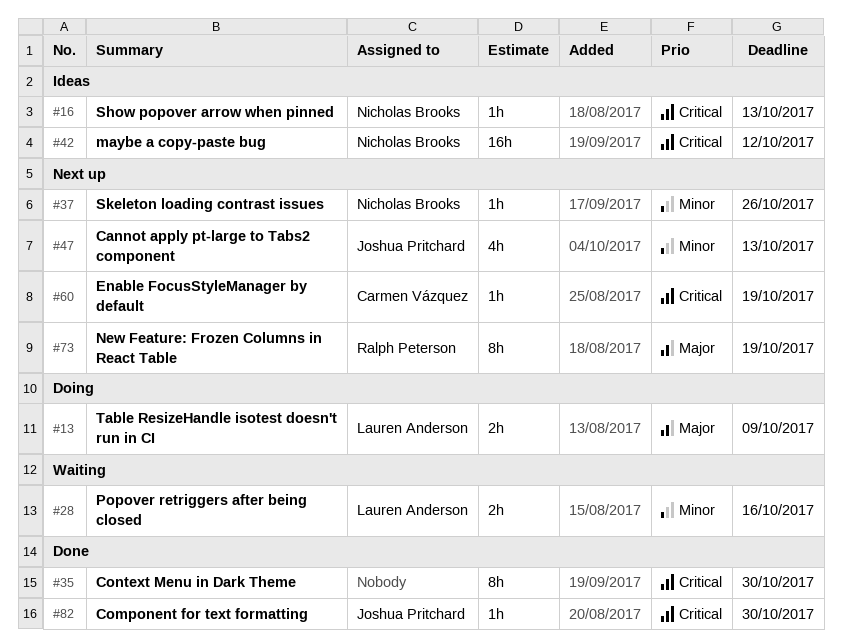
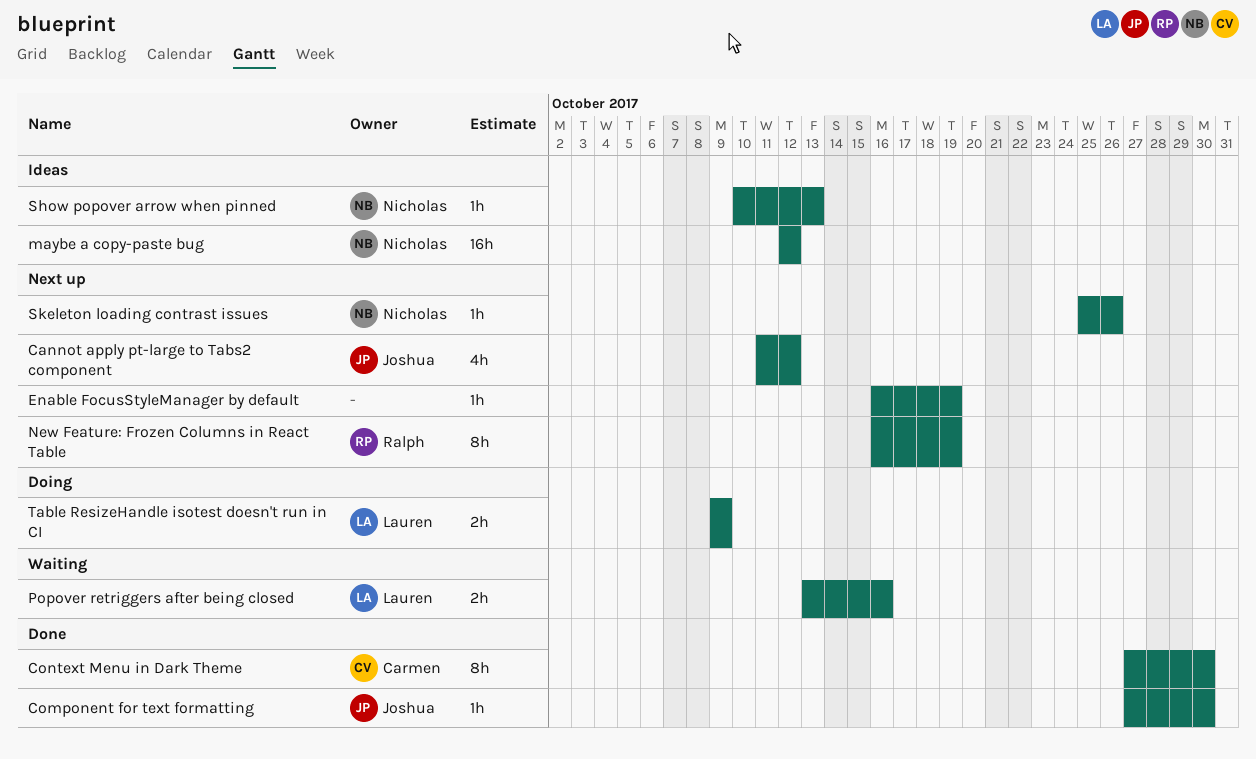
Cannot apply pt-large to Tabs2 component, due: Oct 13 -> Oct 12
Context Menu in Dark Theme, owner: none -> Carmen Vázquez
Enable FocusStyleManager by default, owner: Carmen Vázquez -> none

